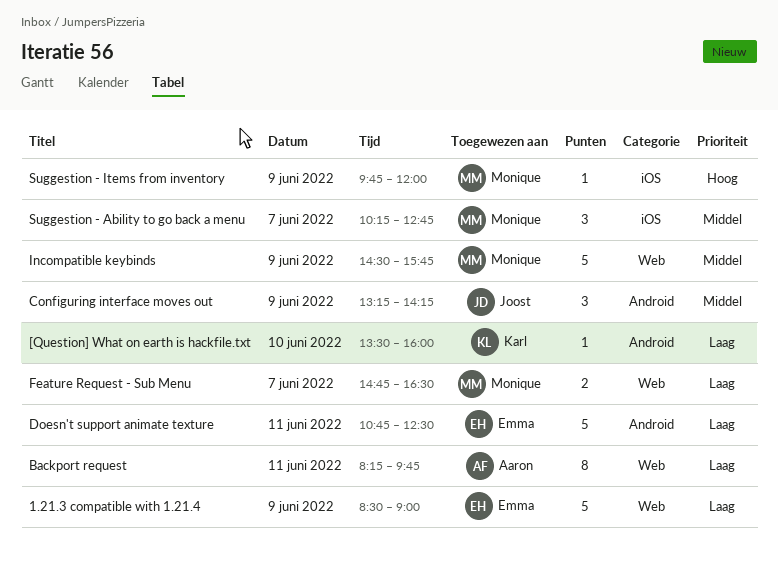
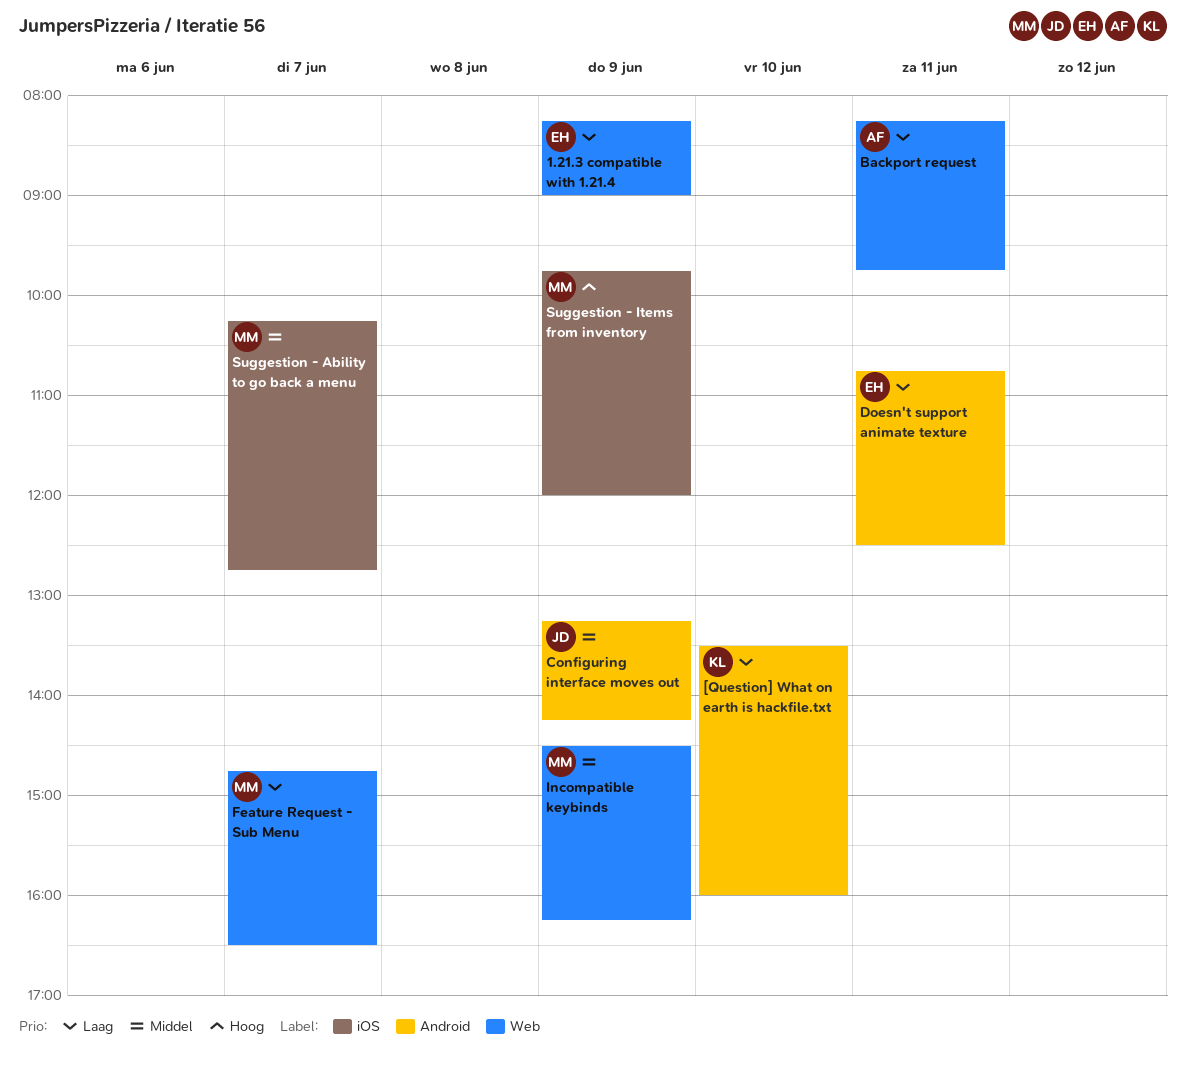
1.21.3 compatible with 1.21.4, begins: 08:30 -> 08:15
Incompatible keybinds, ends: 15:45 -> 16:15

